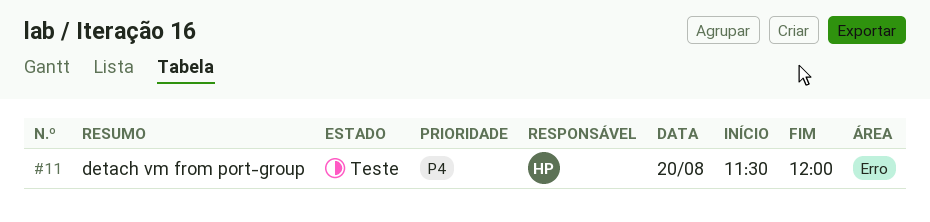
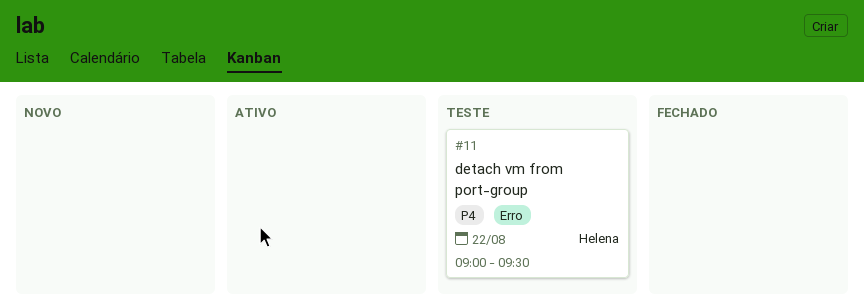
#11, day: Aug 20 -> Aug 22
#11, begins: 11:30 -> 09:00
#11, ends: 12:00 -> 09:30

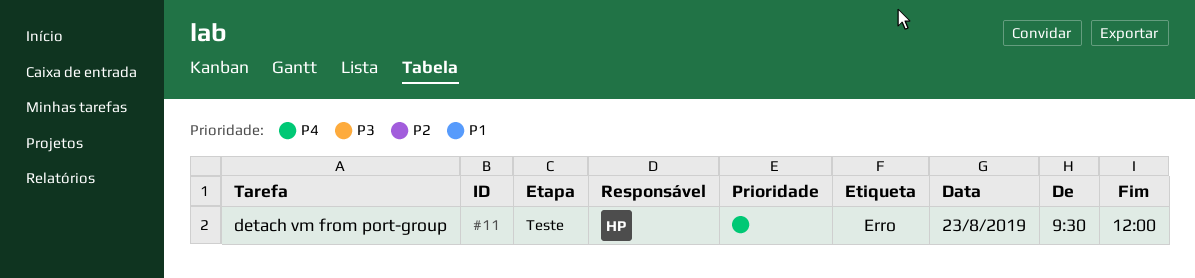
#11, day: Aug 22 -> Aug 23
#11, begins: 09:00 -> 09:30
#11, ends: 09:30 -> 12:00

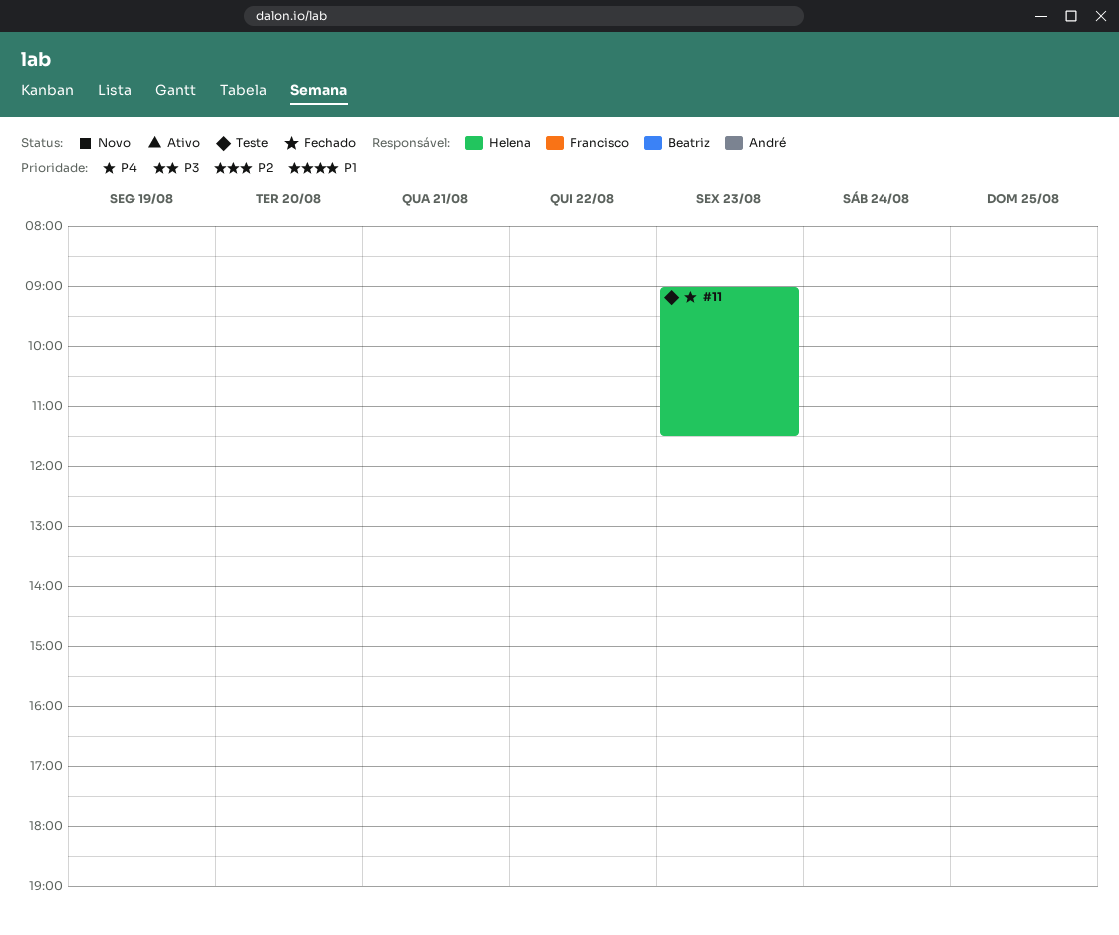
#11, begins: 09:30 -> 09:00
#11, ends: 12:00 -> 11:30

